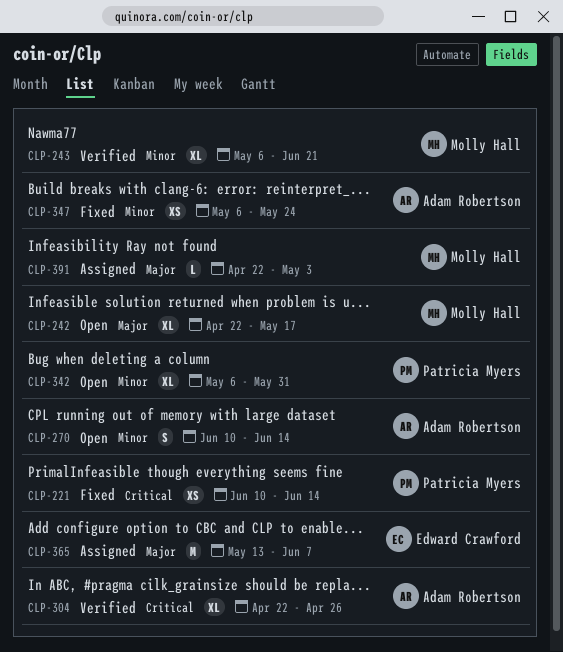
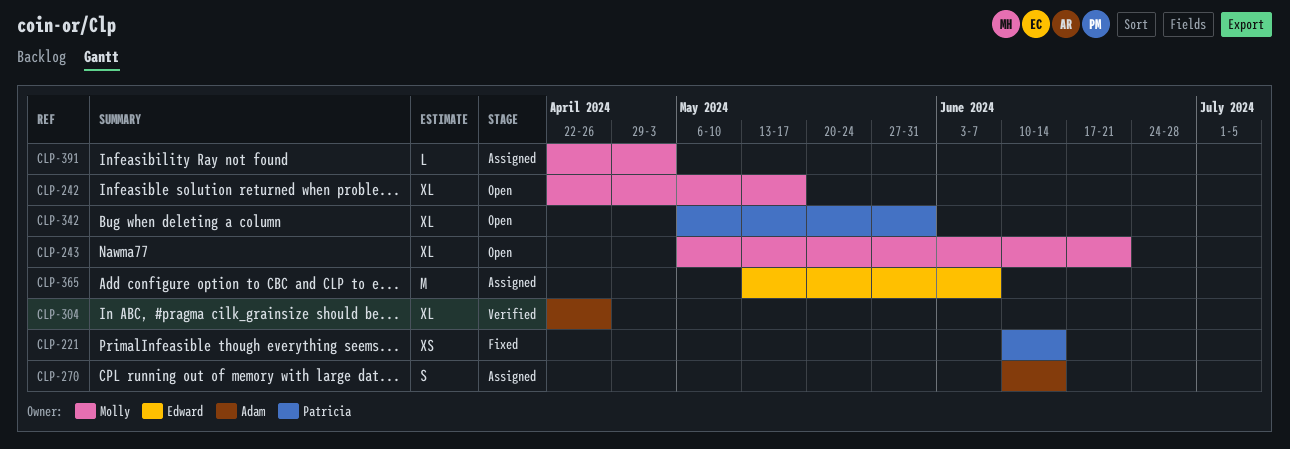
CLP-243, status: Verified -> Open
CLP-270, status: Open -> Assigned
CLP-347: present -> none

